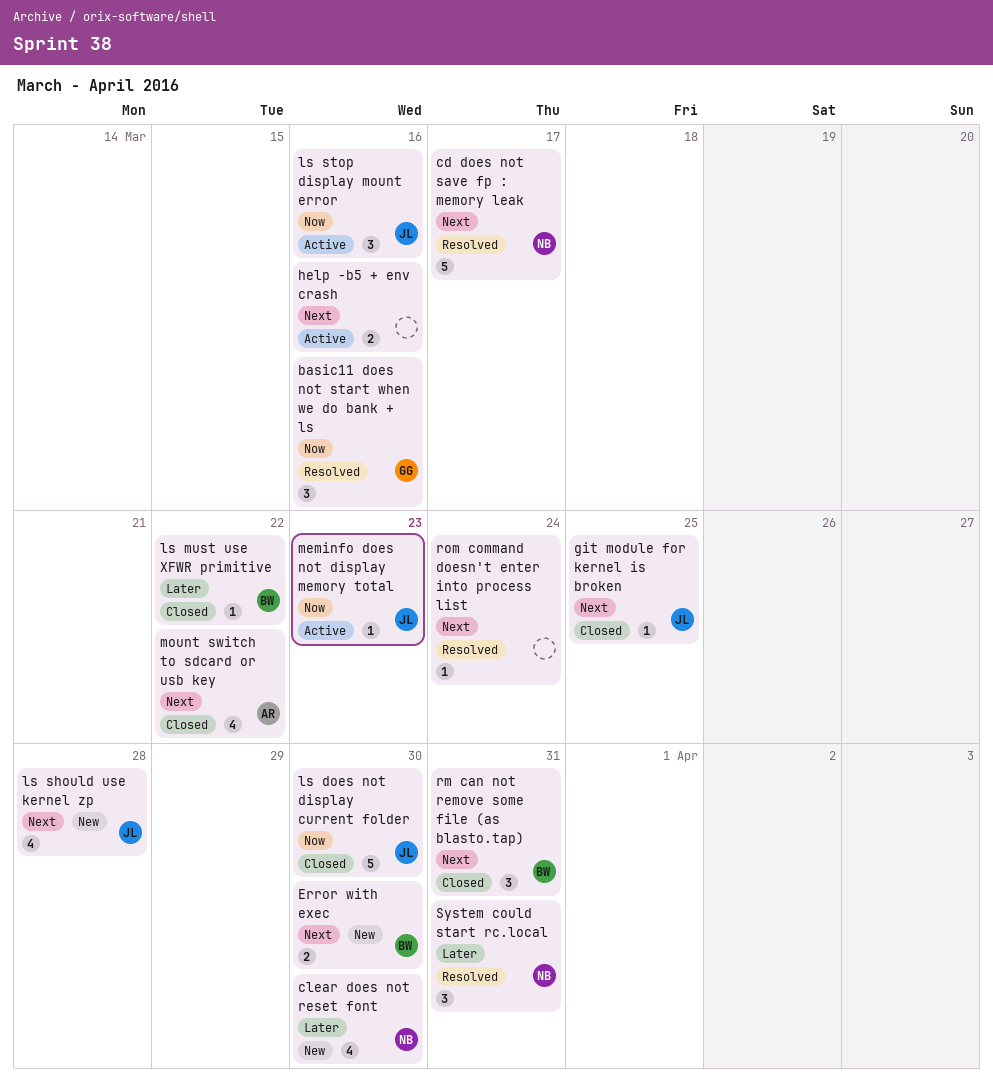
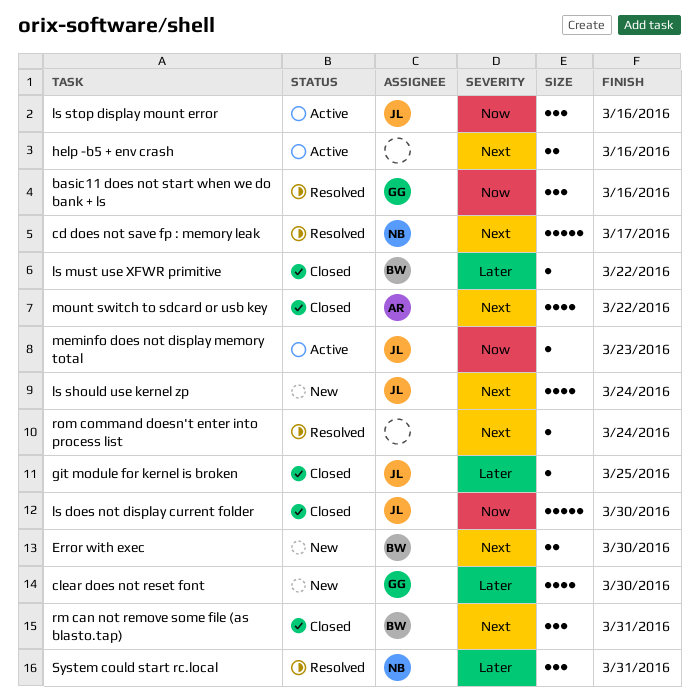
clear does not reset font, owner: NB -> GG
git module for kernel is broken, priority: Next -> Later
ls should use kernel zp, due: Mar 28 -> Mar 24

